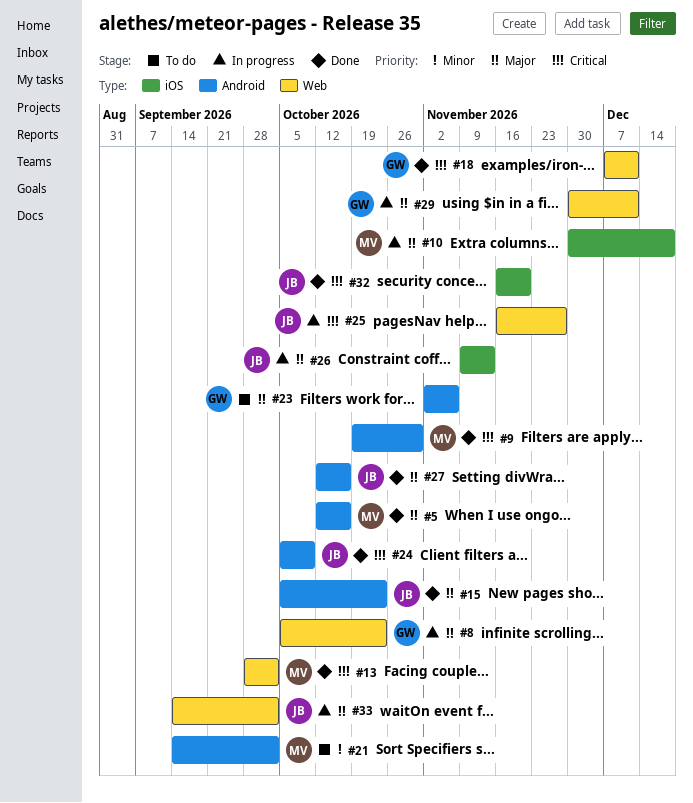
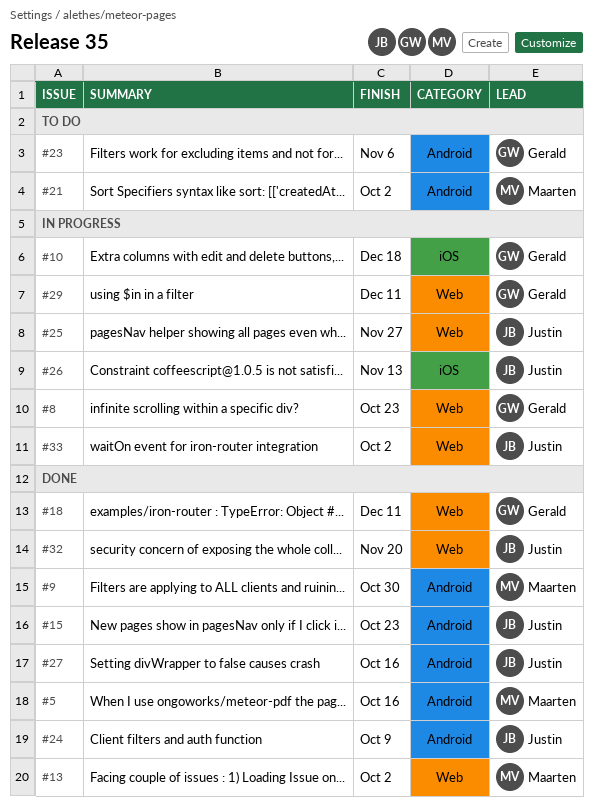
#10, owner: Maarten -> Gerald
#32, label: iOS -> Web

